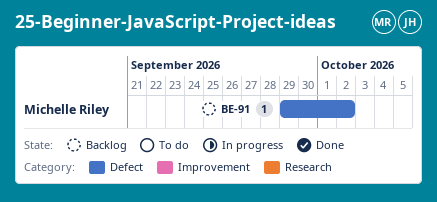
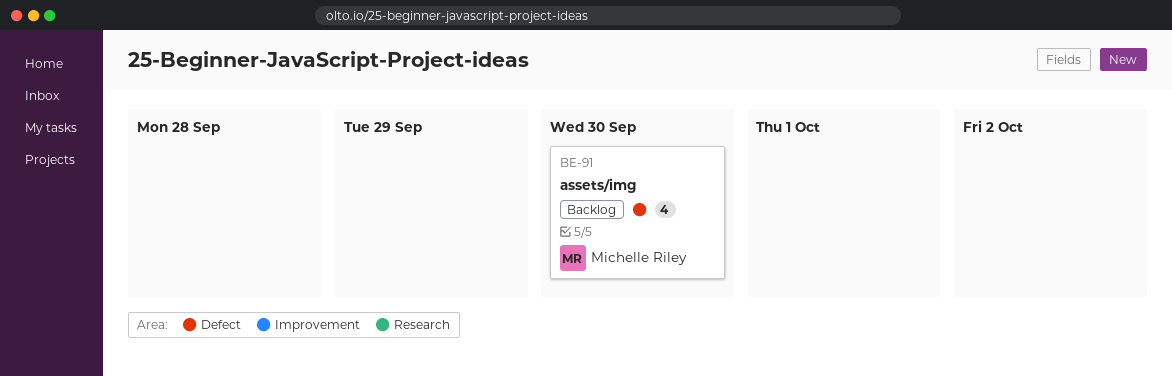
BE-91, estimate: 1 -> 4
BE-91, due: Oct 2 -> Sep 30

